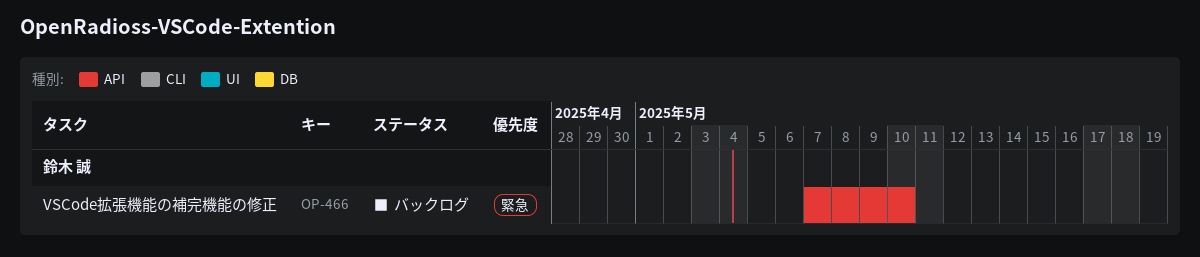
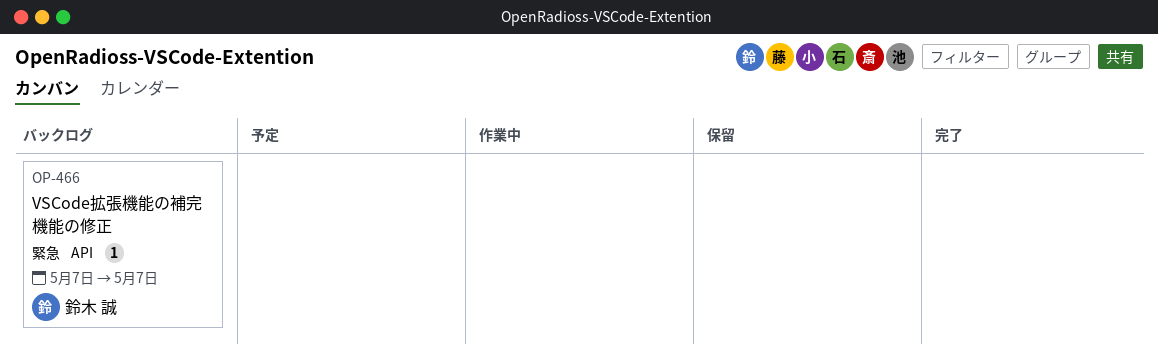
OP-466, due: May 10 -> May 7

